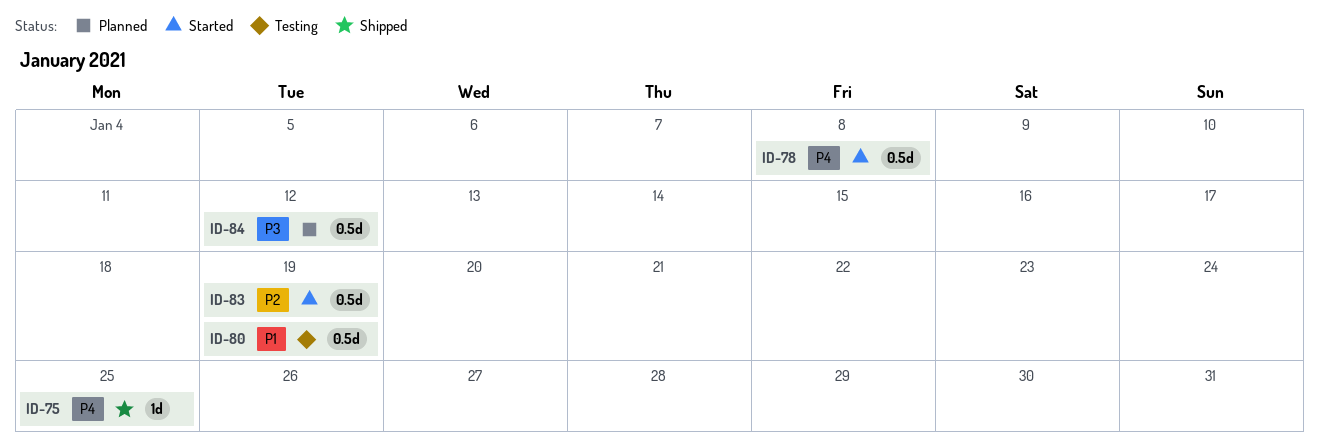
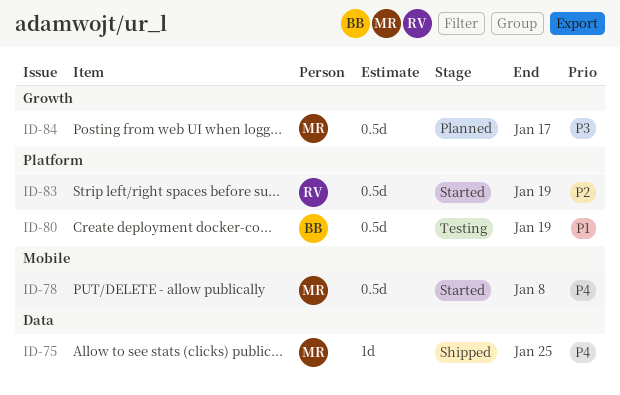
ID-84, due: Jan 12 -> Jan 17

